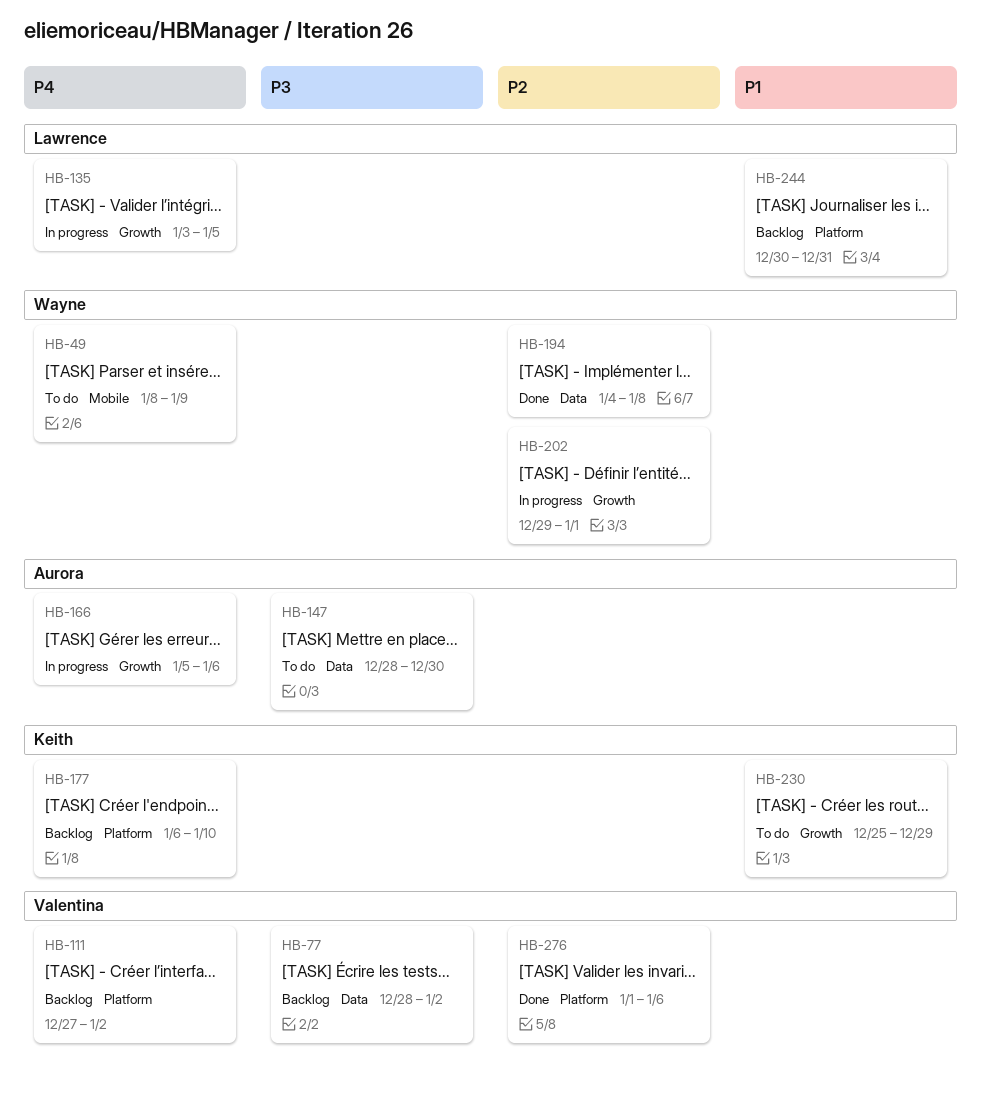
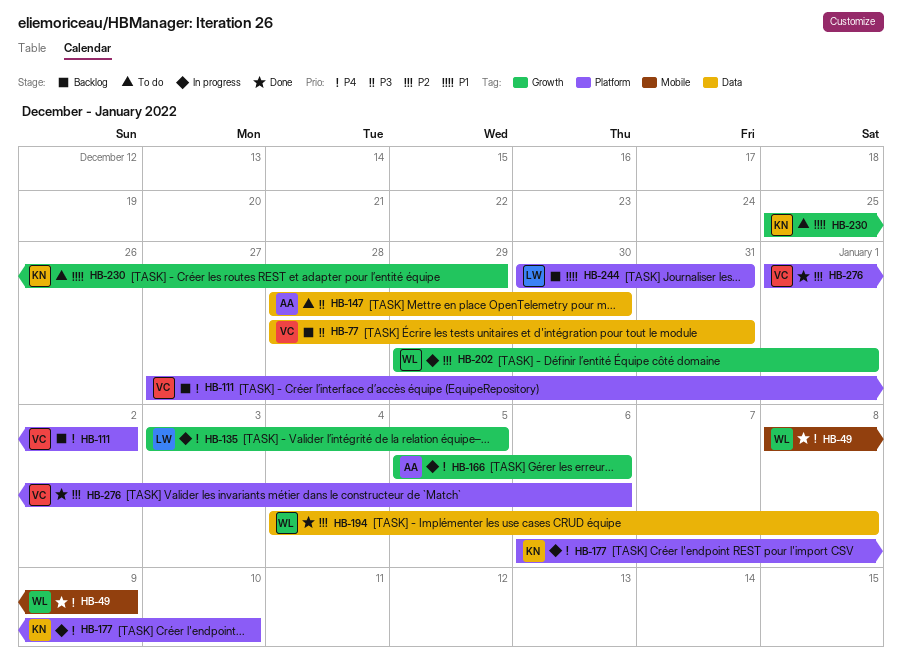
HB-49, status: To do -> Done
HB-77, due: Jan 2 -> Dec 31
HB-177, status: Backlog -> In progress

